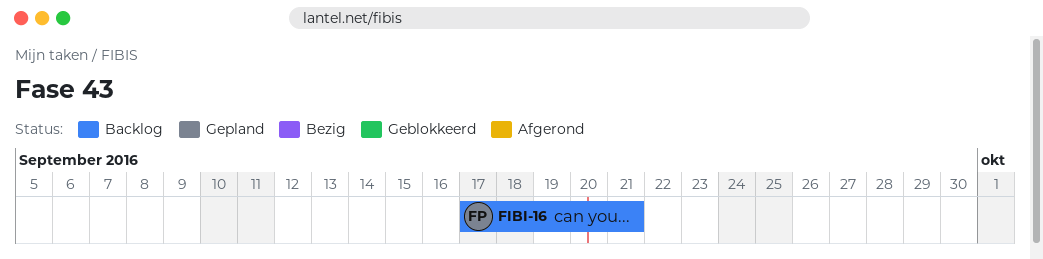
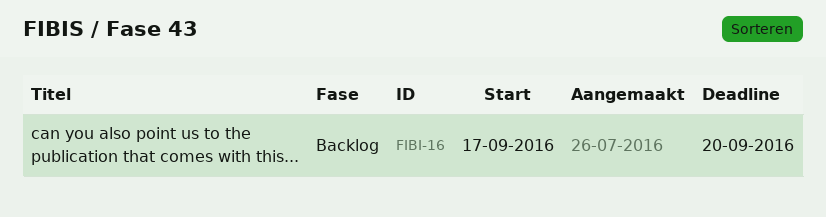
FIBI-16, due: Sep 21 -> Sep 20

